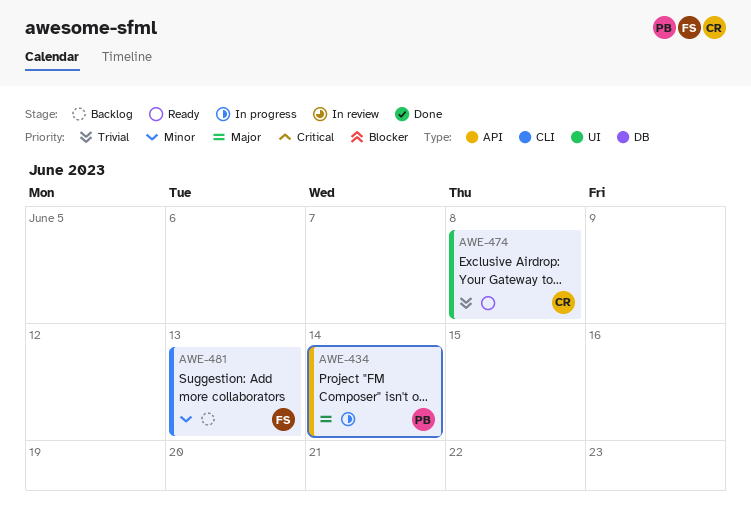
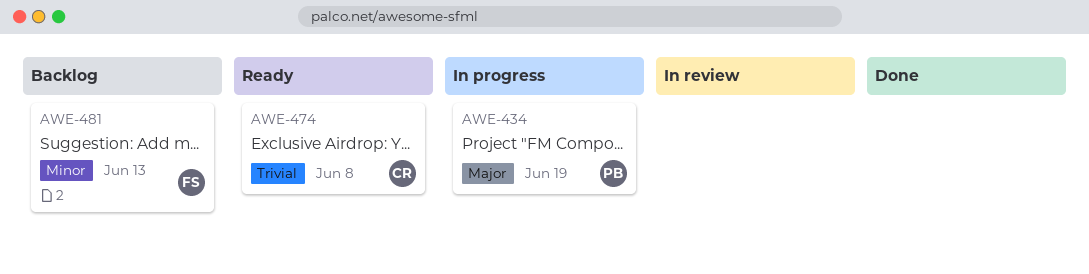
AWE-434, due: Jun 14 -> Jun 19

